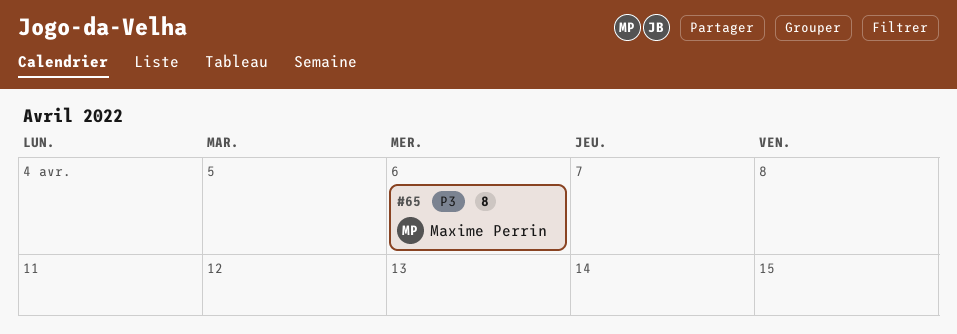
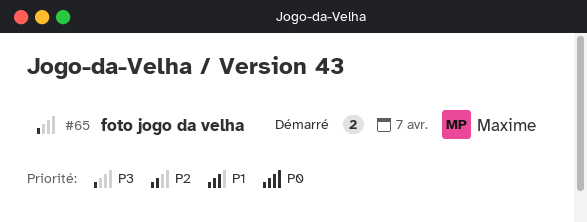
#65, estimate: 8 -> 2
#65, due: Apr 6 -> Apr 7

